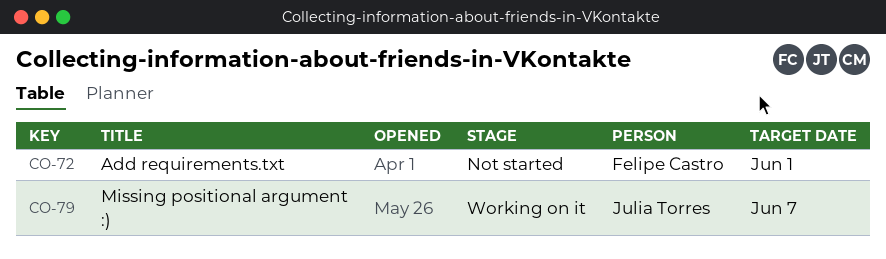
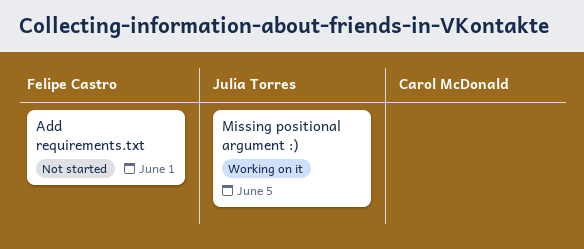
Missing positional argument :), due: Jun 7 -> Jun 5

